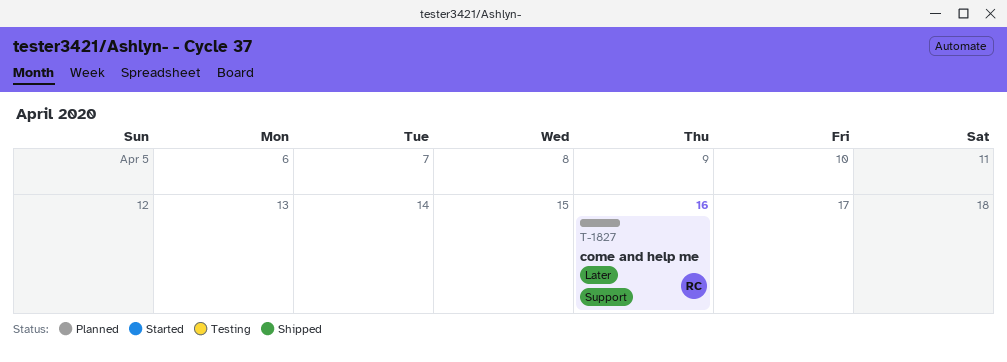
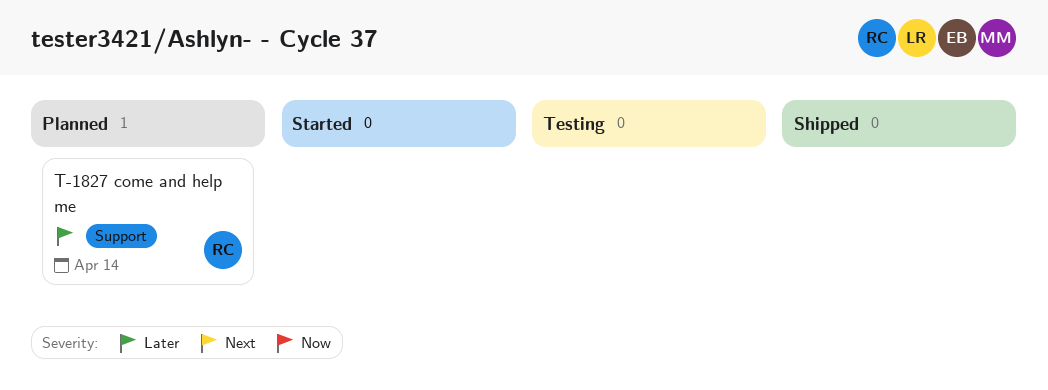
T-1827, due: Apr 16 -> Apr 14

